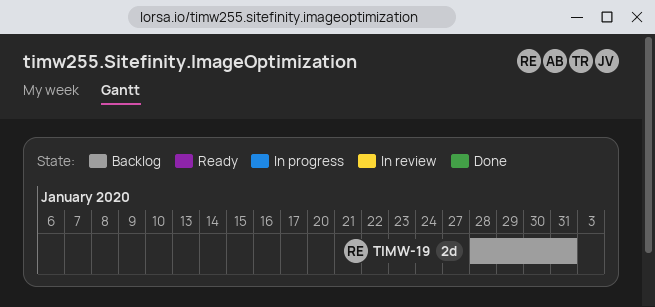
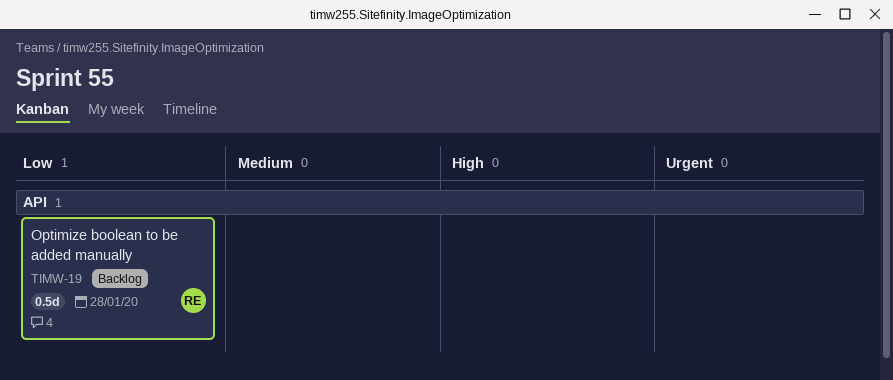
TIMW-19, estimate: 2d -> 0.5d
TIMW-19, due: Jan 31 -> Jan 28

